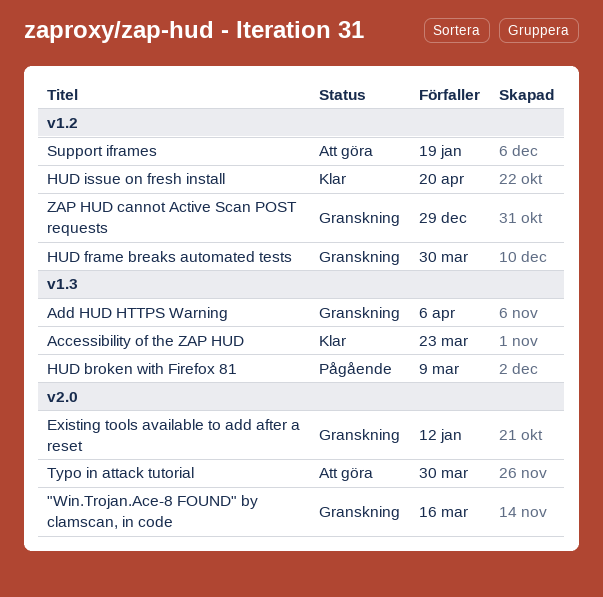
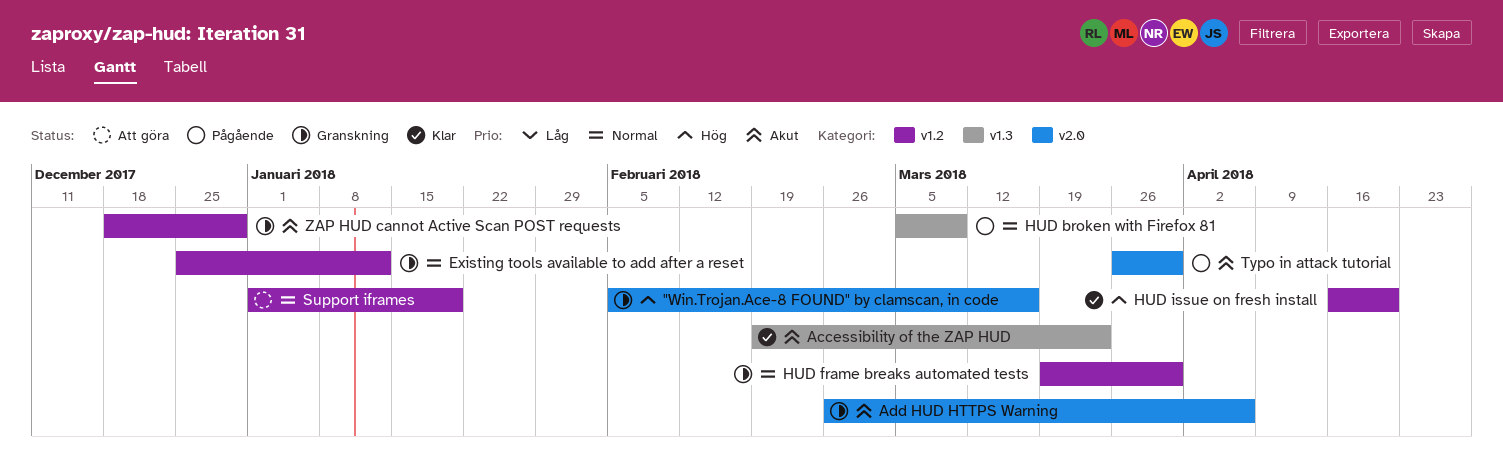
Add HUD HTTPS Warning, label: v1.3 -> v2.0
Existing tools available to add after a reset, label: v2.0 -> v1.2
Typo in attack tutorial, status: Att göra -> Pågående

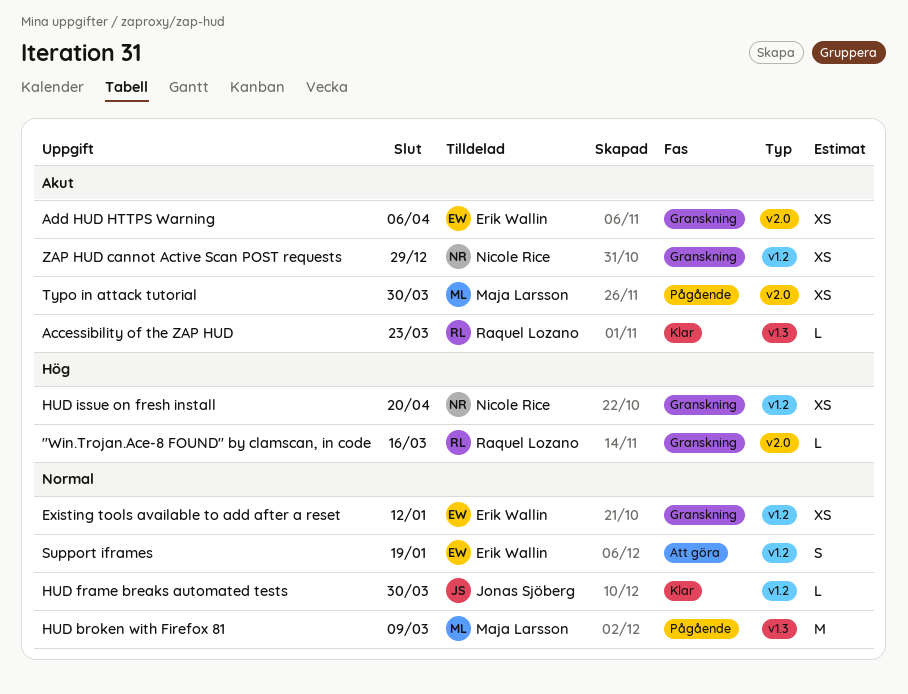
HUD frame breaks automated tests, status: Granskning -> Klar
HUD issue on fresh install, status: Klar -> Granskning

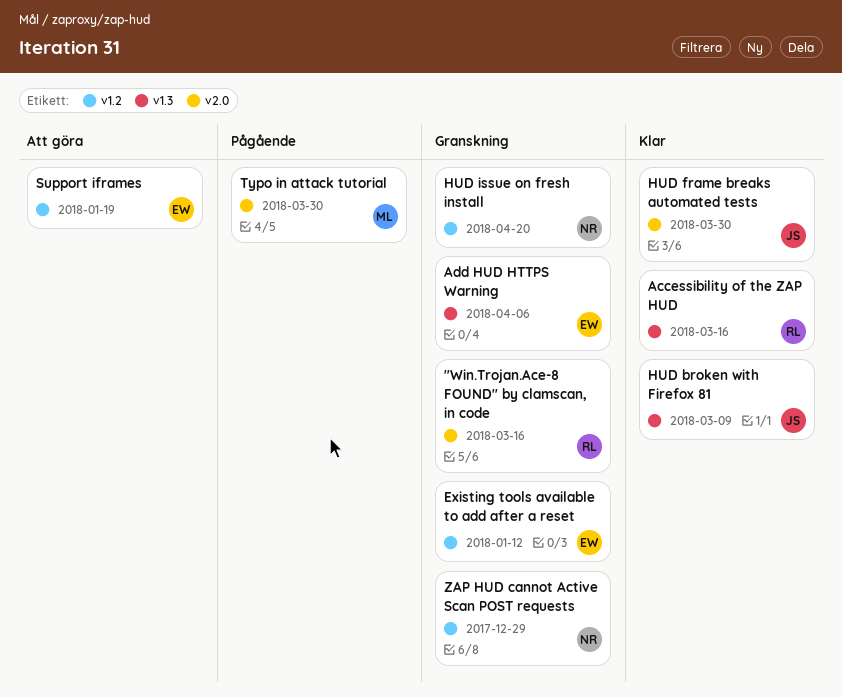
Accessibility of the ZAP HUD, due: Mar 23 -> Mar 16
Add HUD HTTPS Warning, label: v2.0 -> v1.3
HUD broken with Firefox 81, status: Pågående -> Klar
HUD broken with Firefox 81, owner: Maja Larsson -> Jonas Sjöberg
HUD frame breaks automated tests, label: v1.2 -> v2.0

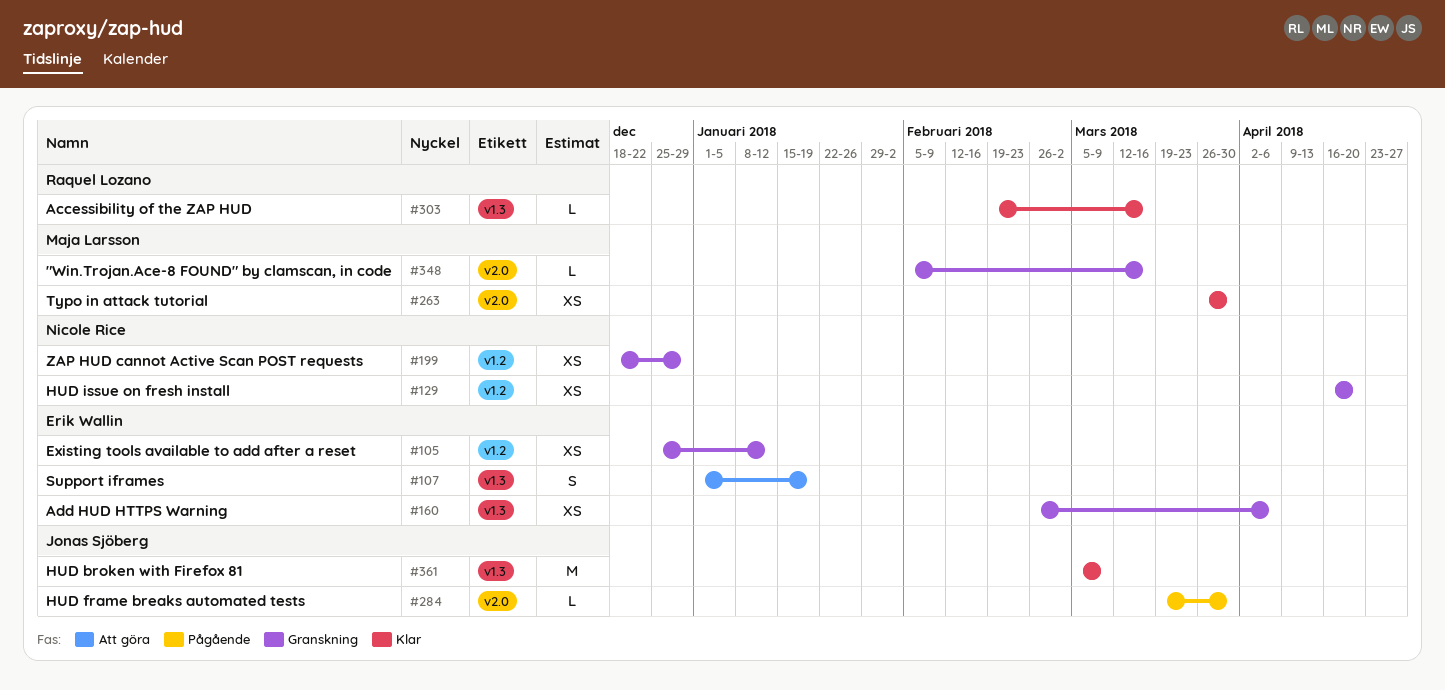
"Win.Trojan.Ace-8 FOUND" by clamscan, in code, owner: Raquel Lozano -> Maja Larsson
HUD frame breaks automated tests, status: Klar -> Pågående
Support iframes, label: v1.2 -> v1.3
Typo in attack tutorial, status: Pågående -> Klar

